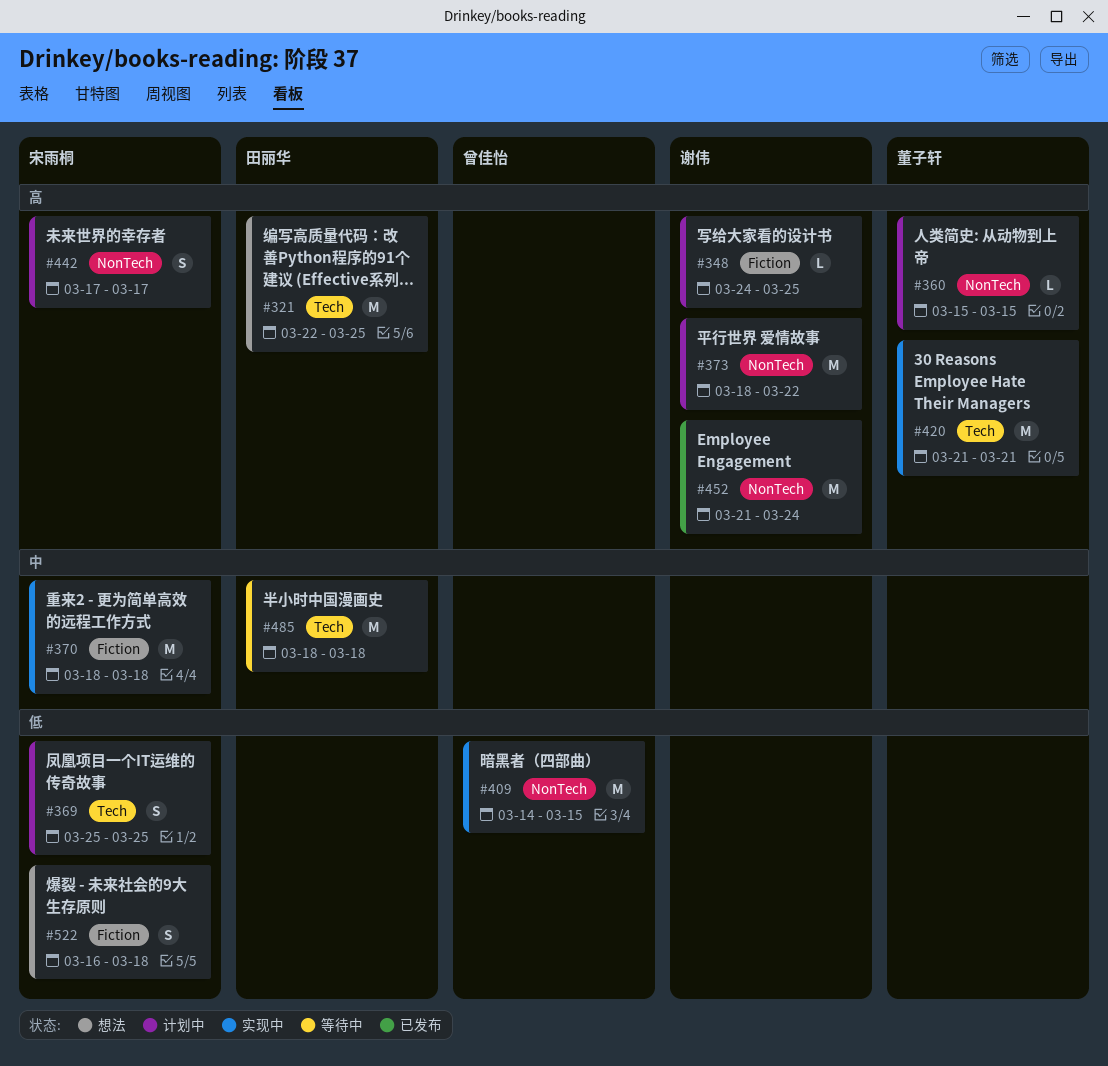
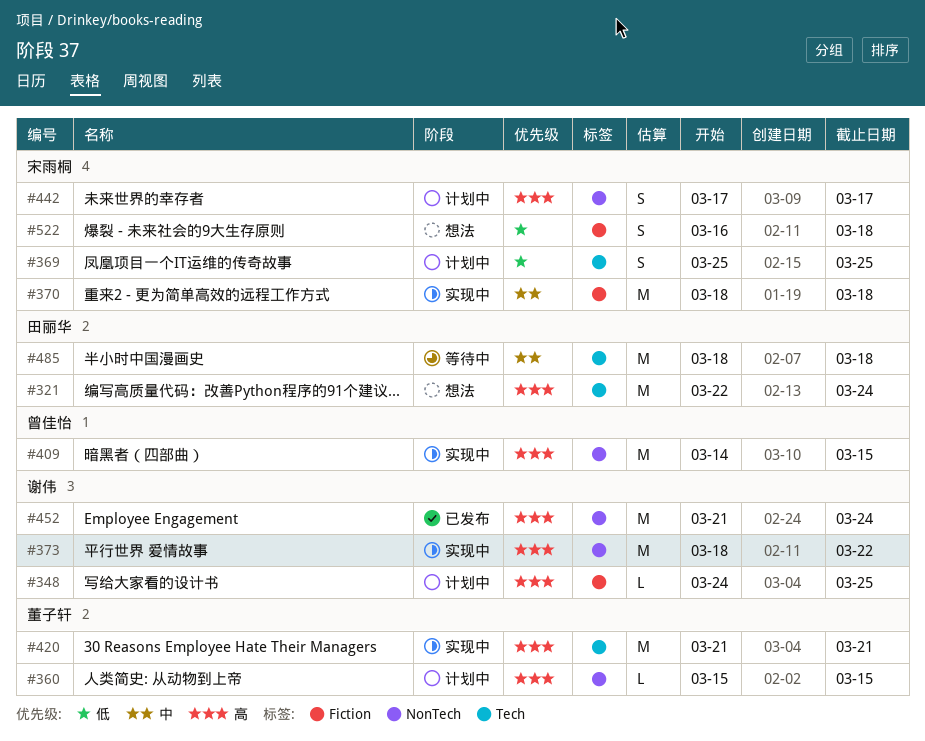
#321, due: Mar 25 -> Mar 24
#373, status: 计划中 -> 实现中
#409, priority: 低 -> 高

